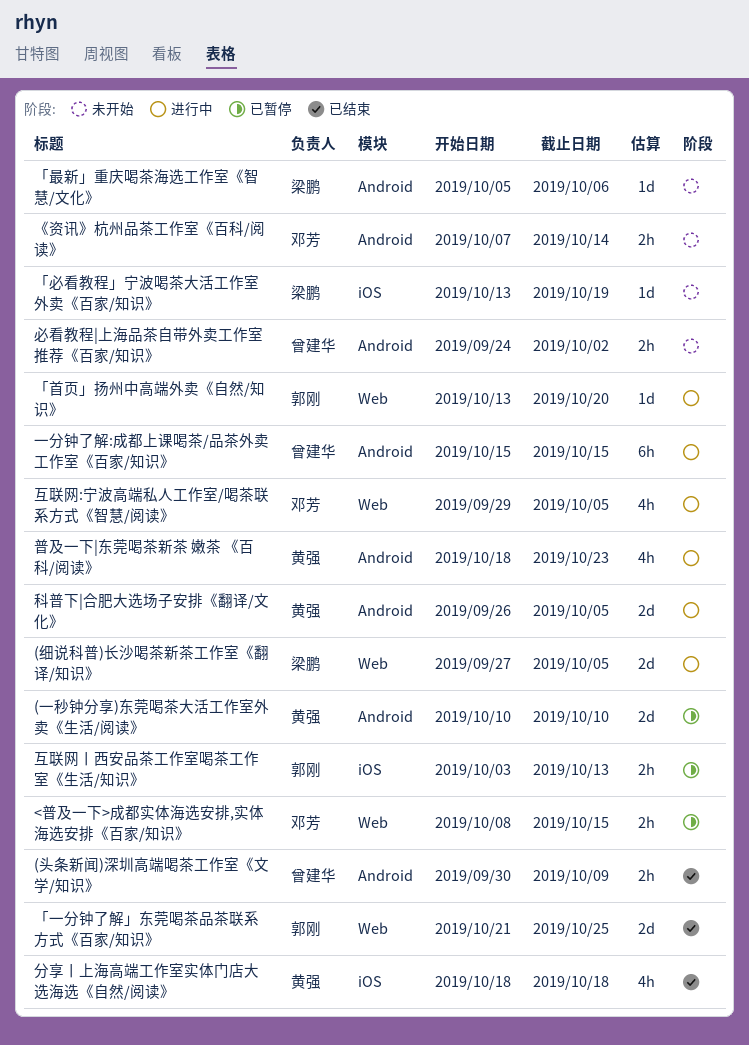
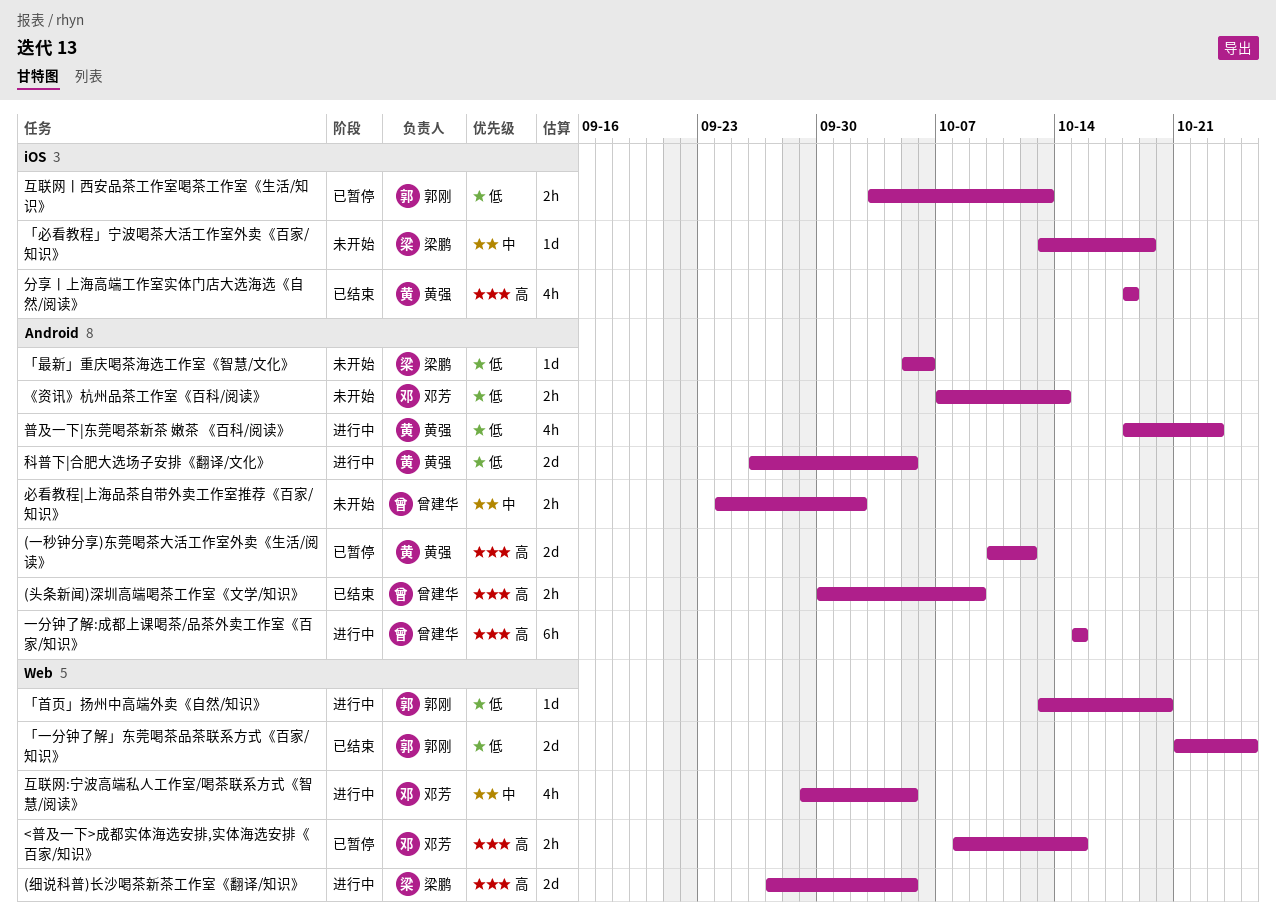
(一秒钟分享)东莞喝茶大活工作室外卖《生活/阅读》, due: Oct 10 -> Oct 12

